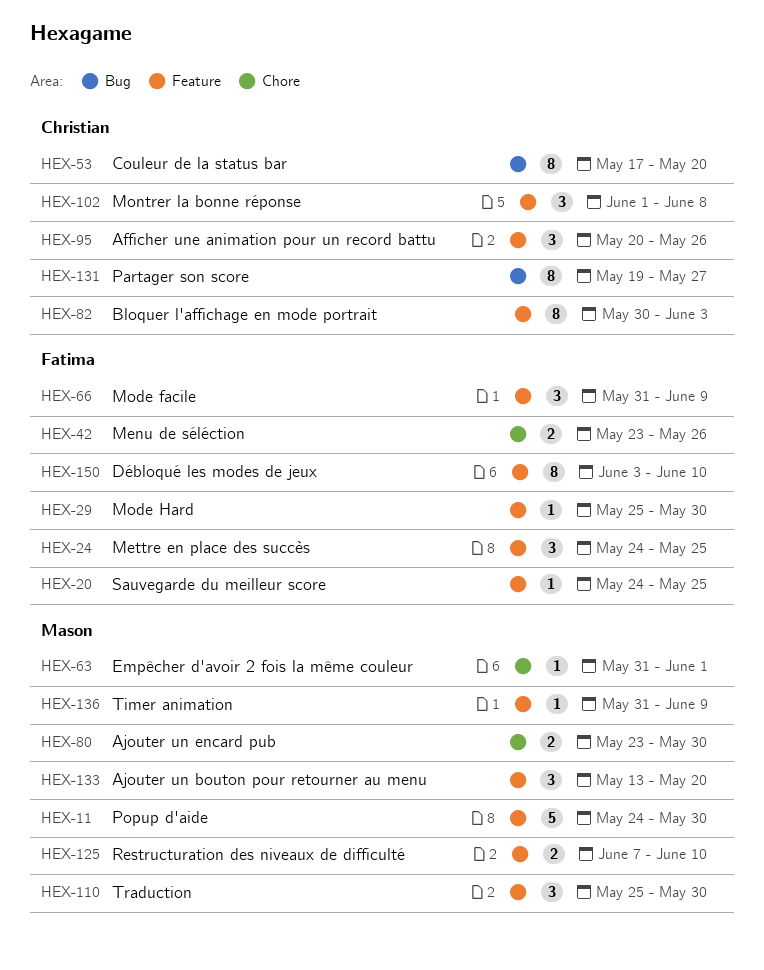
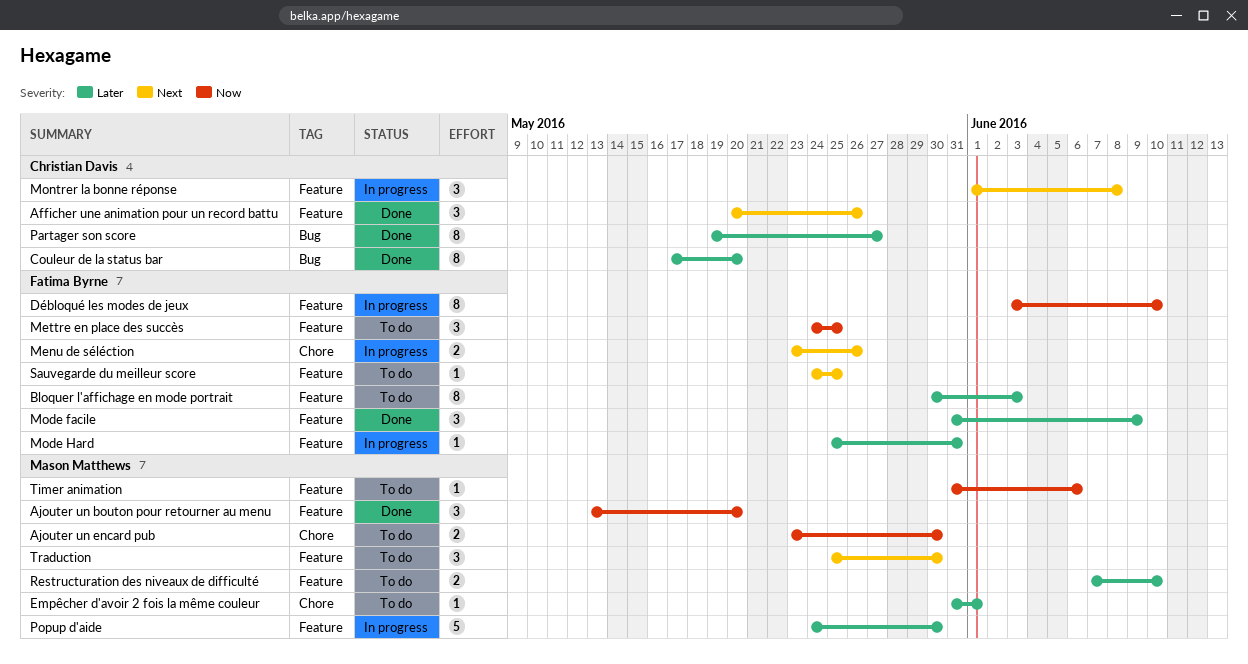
Bloquer l'affichage en mode portrait, owner: Christian Davis -> Fatima Byrne
Mode Hard, due: May 30 -> May 31
Timer animation, due: Jun 9 -> Jun 6

